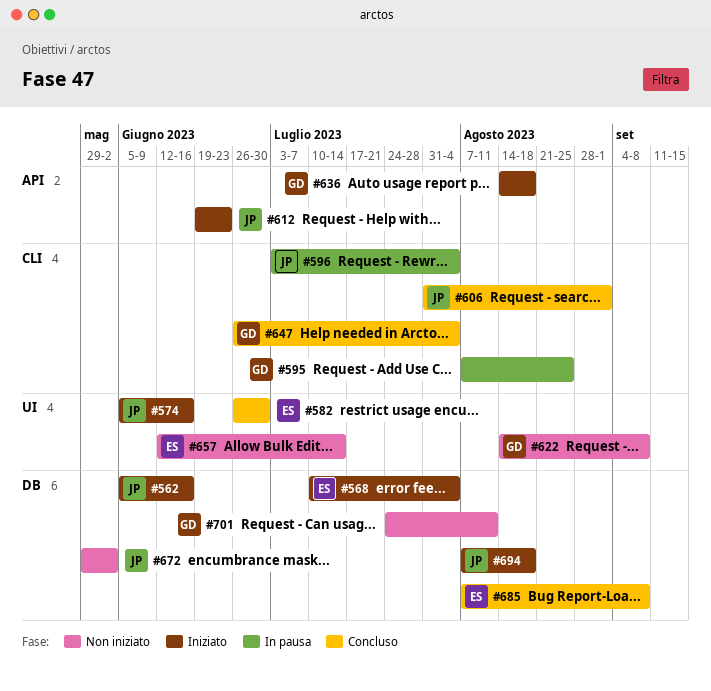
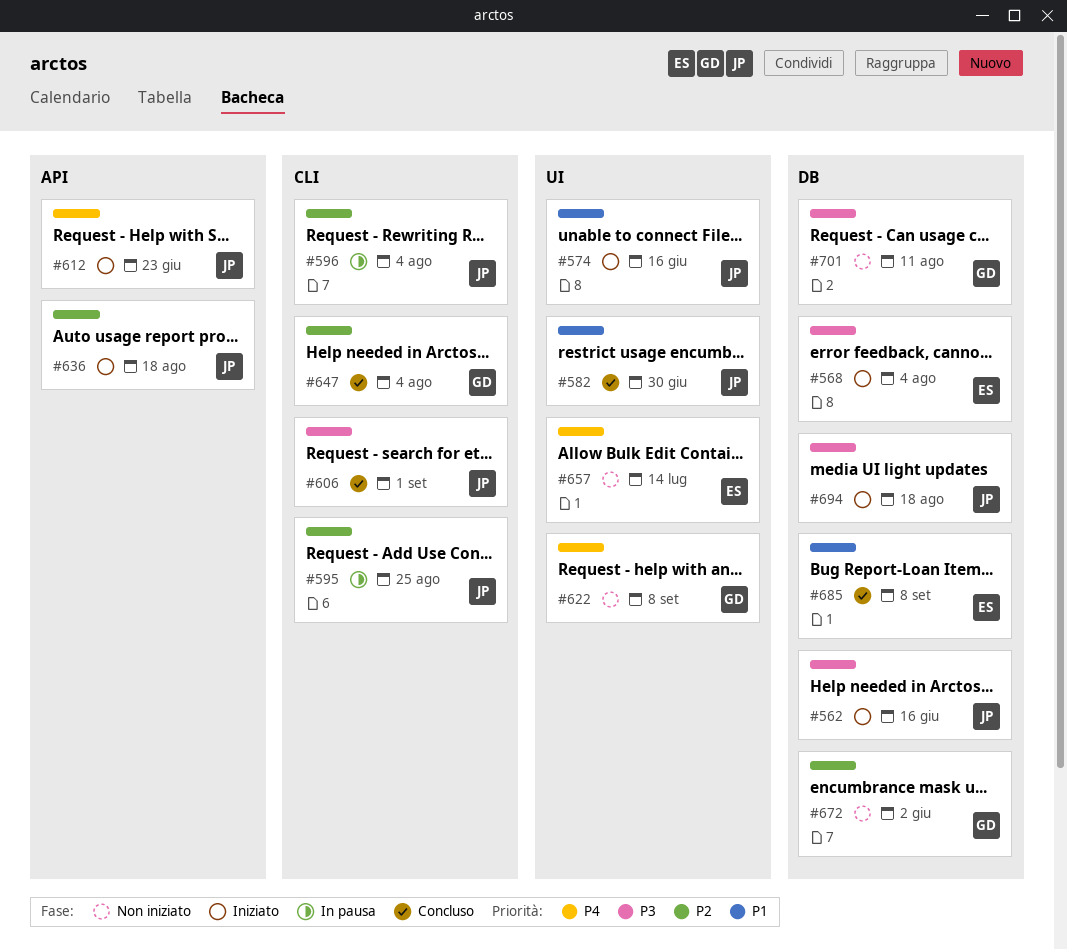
#582, owner: ES -> JP
#595, owner: GD -> JP
#636, owner: GD -> JP
#672, owner: JP -> GD

